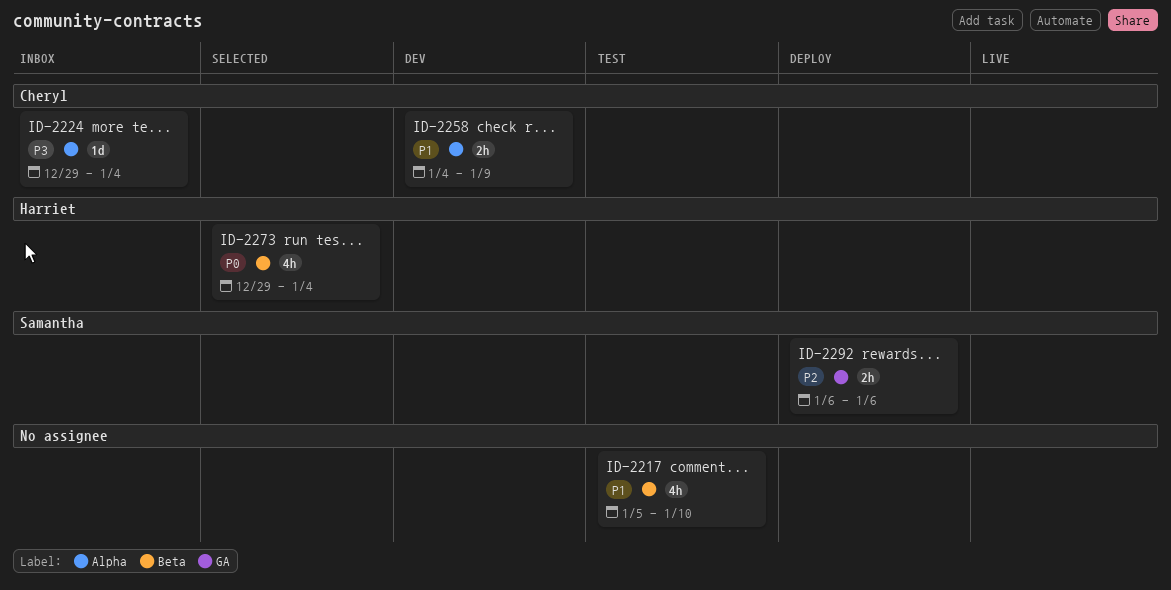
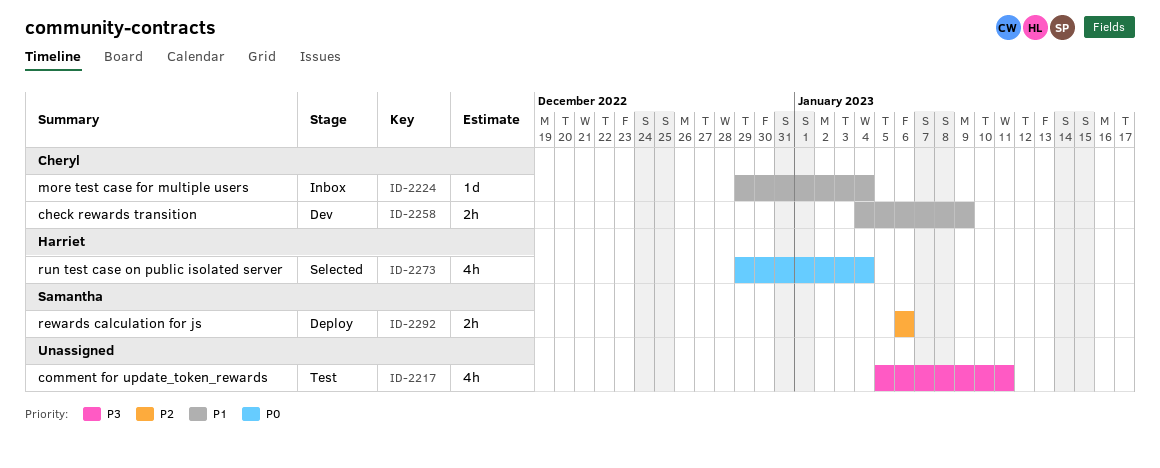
ID-2217, priority: P1 -> P3
ID-2217, due: Jan 10 -> Jan 11
ID-2224, priority: P3 -> P1

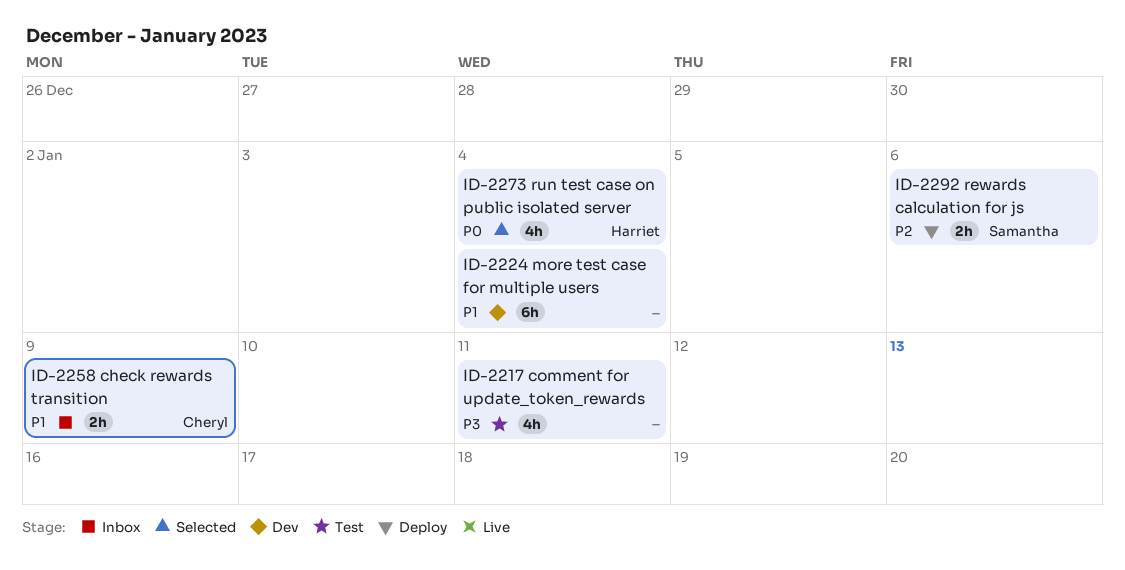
ID-2224, status: Inbox -> Dev
ID-2224, owner: Cheryl -> none
ID-2224, estimate: 1d -> 6h
ID-2258, status: Dev -> Inbox

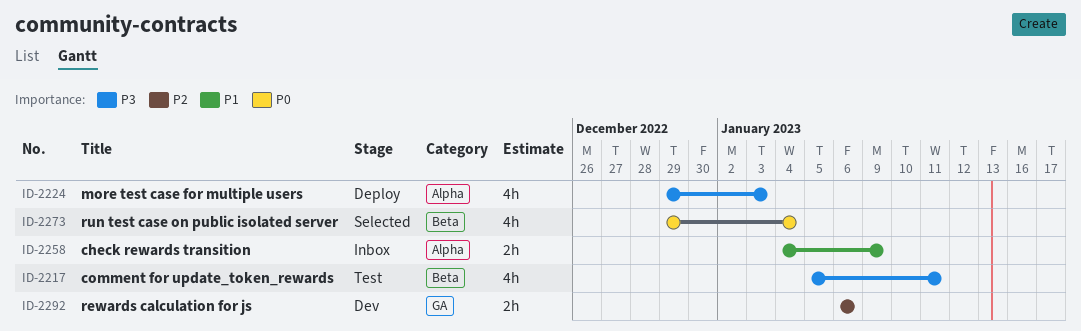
ID-2224, status: Dev -> Deploy
ID-2224, priority: P1 -> P3
ID-2224, estimate: 6h -> 4h
ID-2224, due: Jan 4 -> Jan 3
ID-2292, status: Deploy -> Dev

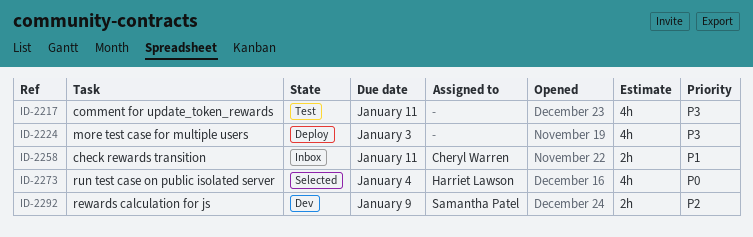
ID-2258, due: Jan 9 -> Jan 11
ID-2292, due: Jan 6 -> Jan 9

